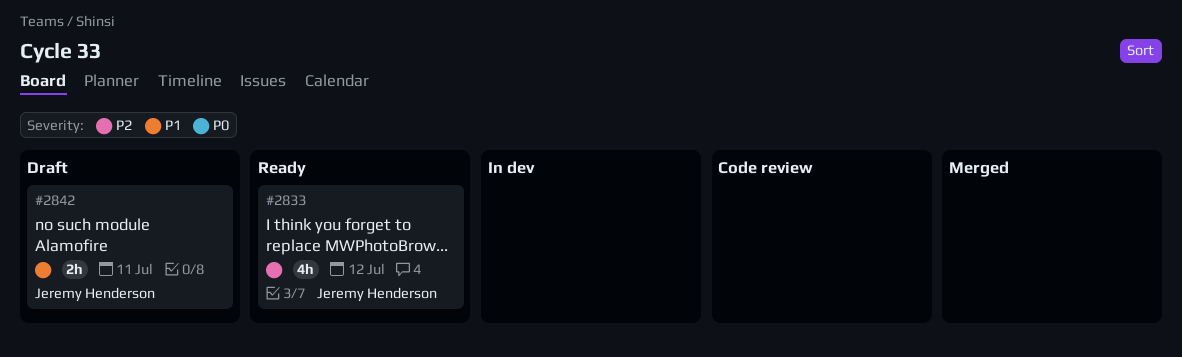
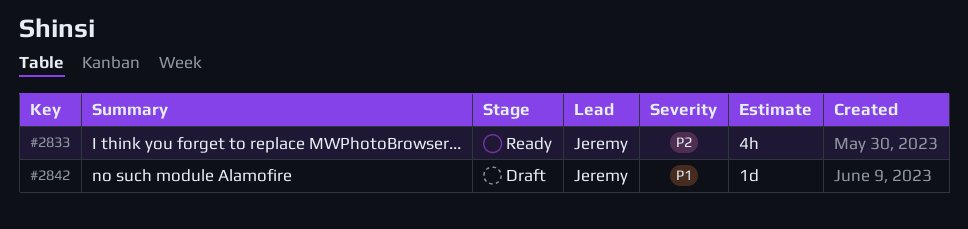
#2842, estimate: 2h -> 1d

